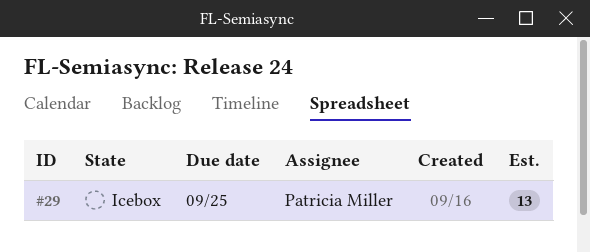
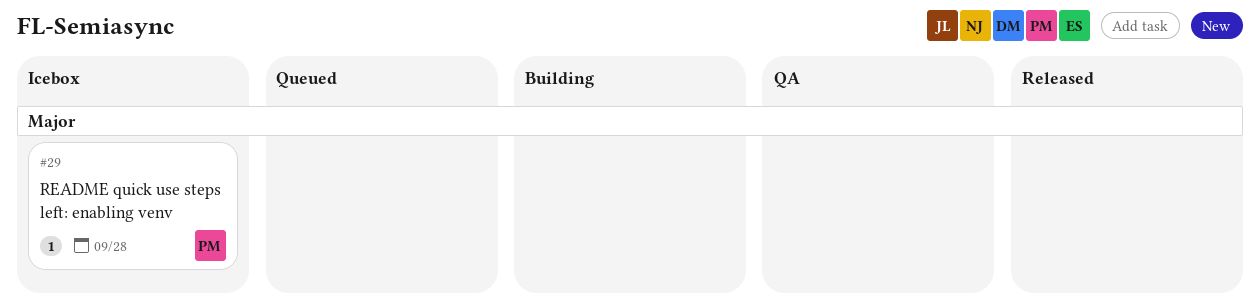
#29, estimate: 13 -> 1
#29, due: Sep 25 -> Sep 28

